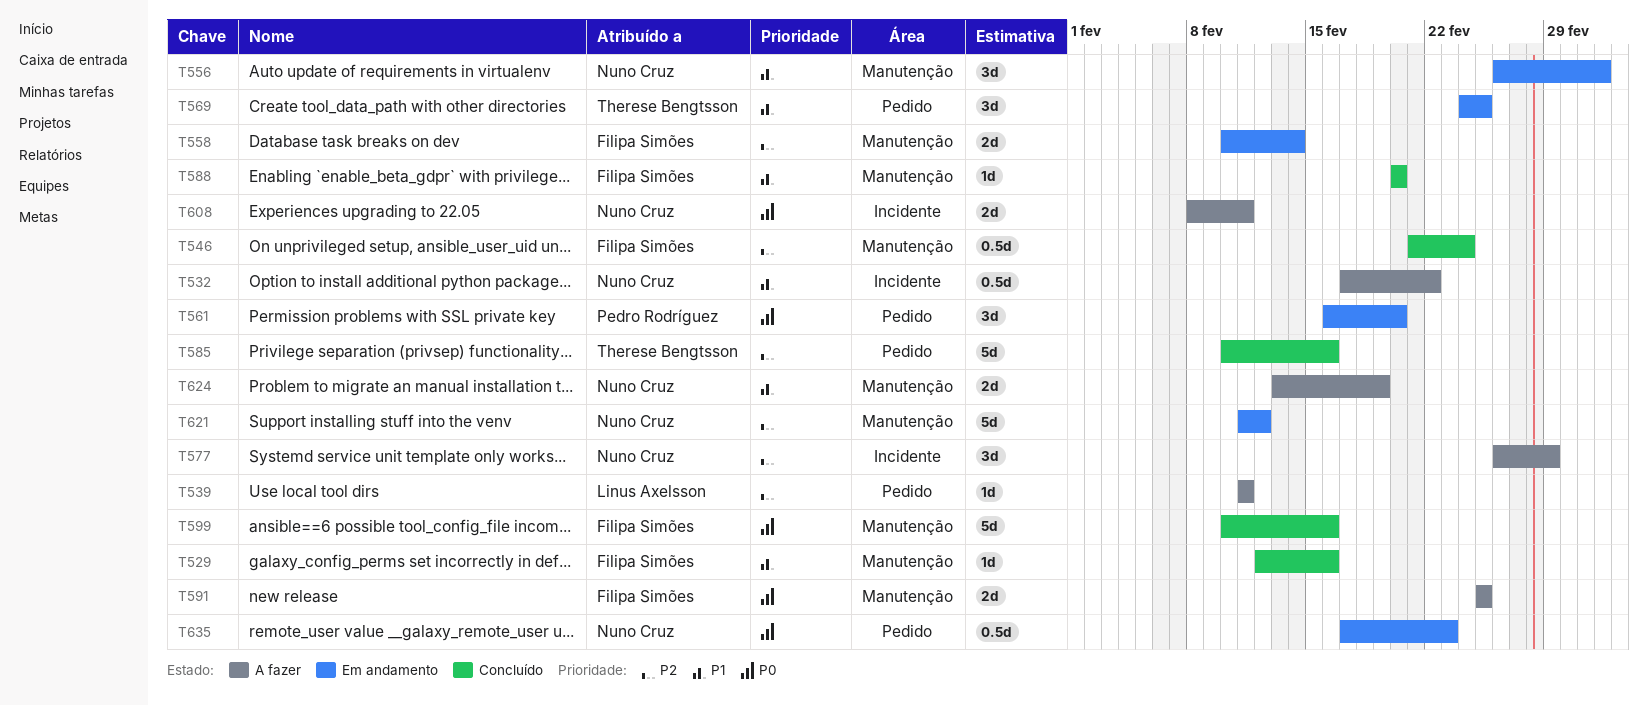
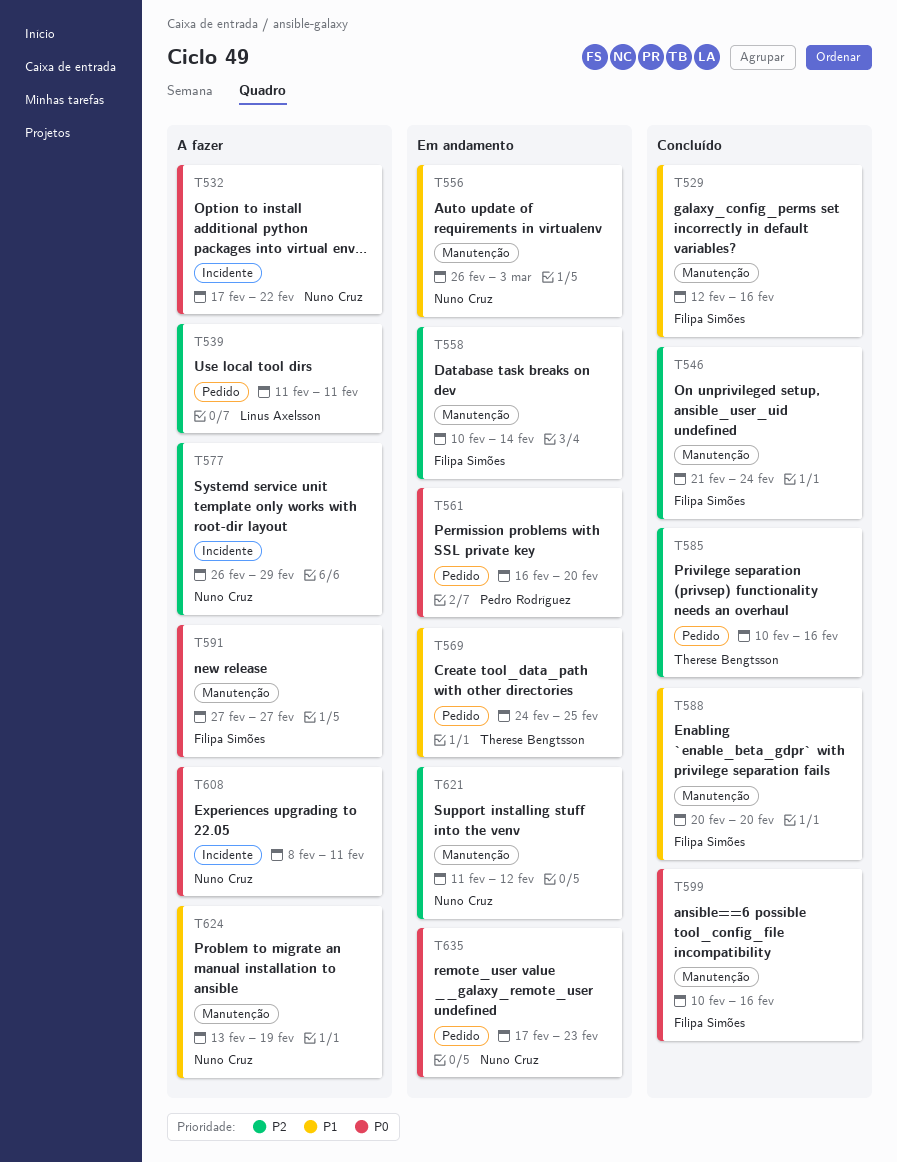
T532, priority: P1 -> P0
T591, start: Feb 25 -> Feb 27
T591, due: Feb 25 -> Feb 27

